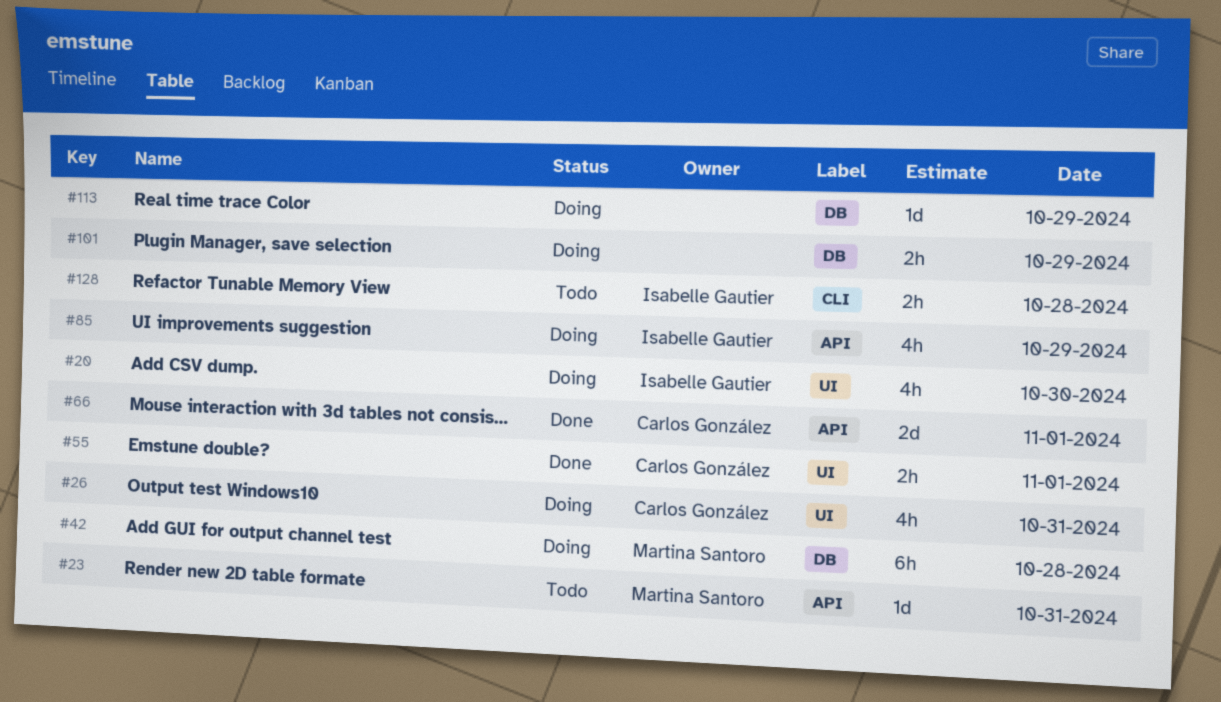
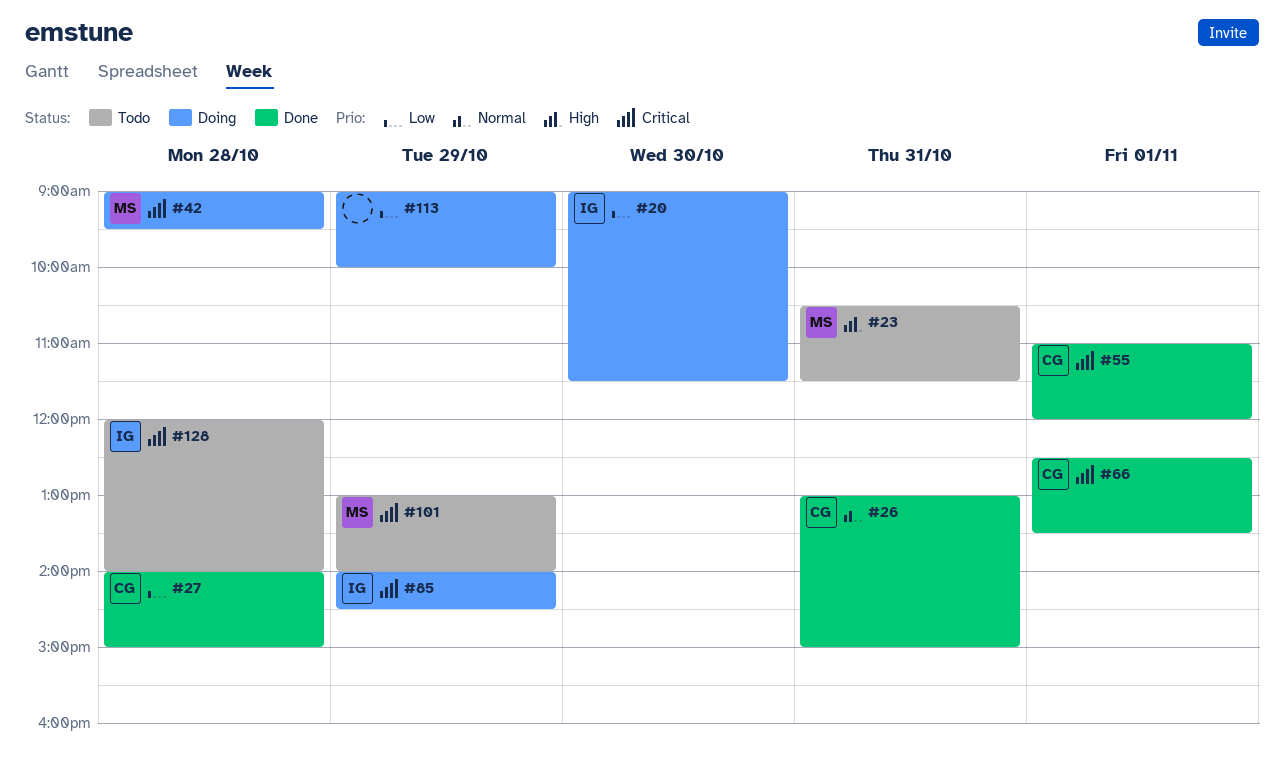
#26, status: Doing -> Done
#27: none -> present
#101, status: Doing -> Todo
#101, owner: none -> Martina Santoro

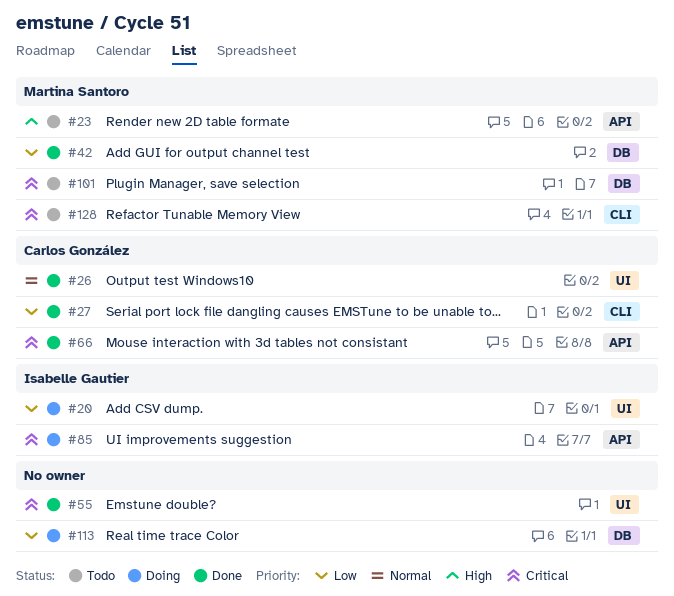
#42, status: Doing -> Done
#42, priority: Critical -> Low
#55, owner: Carlos González -> none
#128, owner: Isabelle Gautier -> Martina Santoro

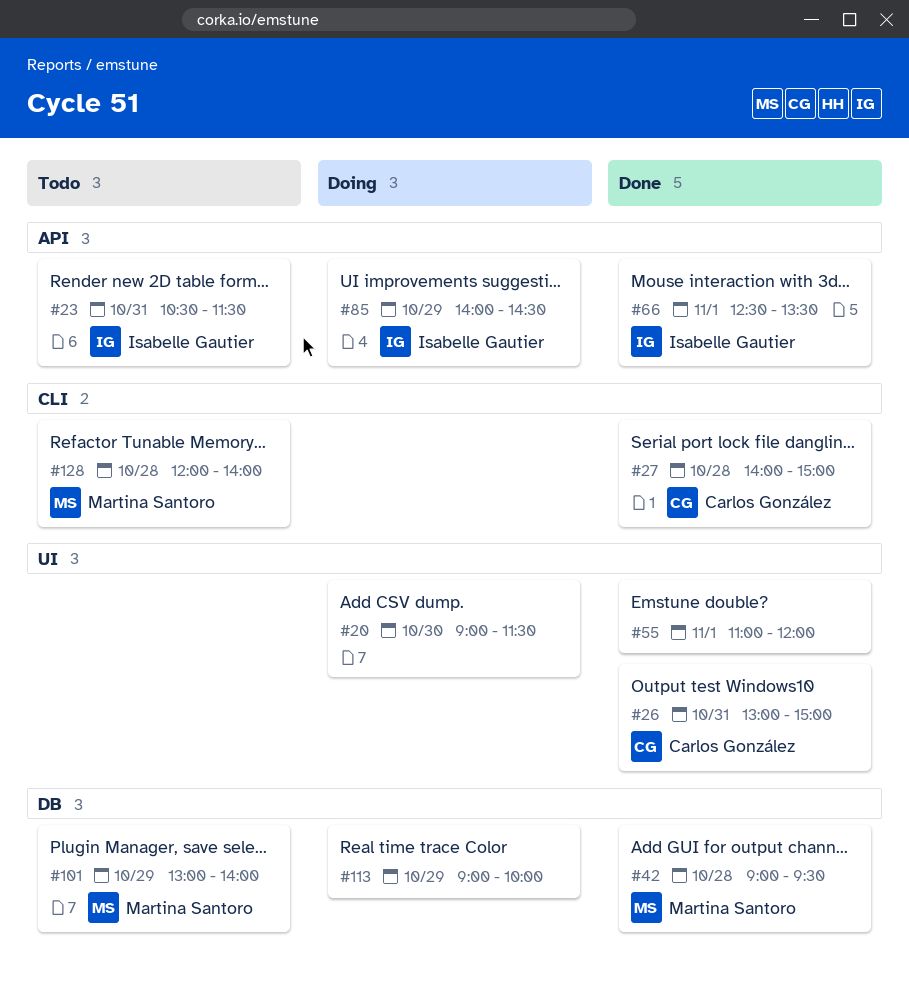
#20, owner: Isabelle Gautier -> none
#23, owner: Martina Santoro -> Isabelle Gautier
#66, owner: Carlos González -> Isabelle Gautier

